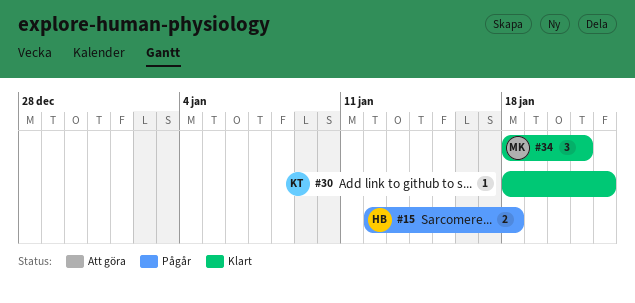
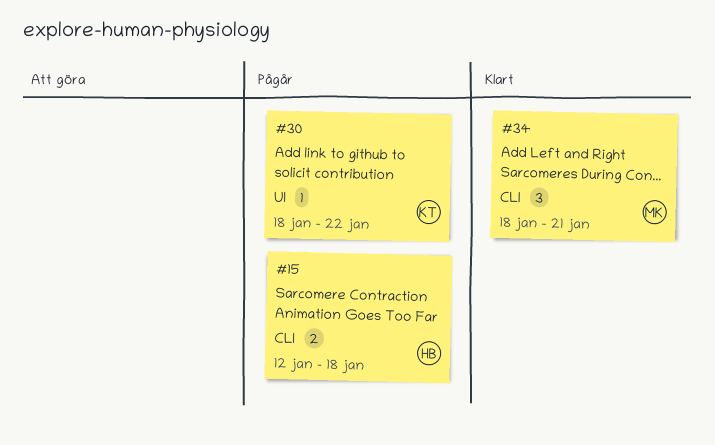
#30, status: Klart -> Pågår

